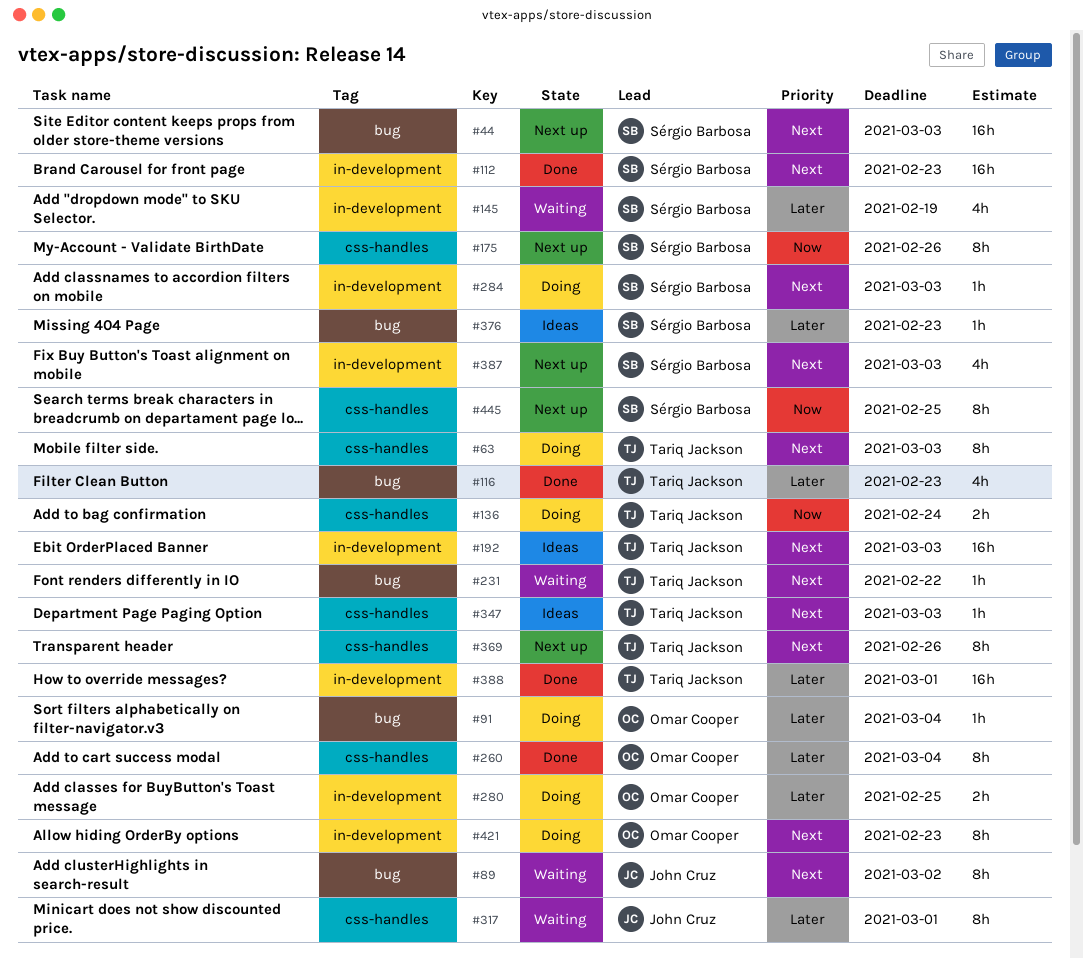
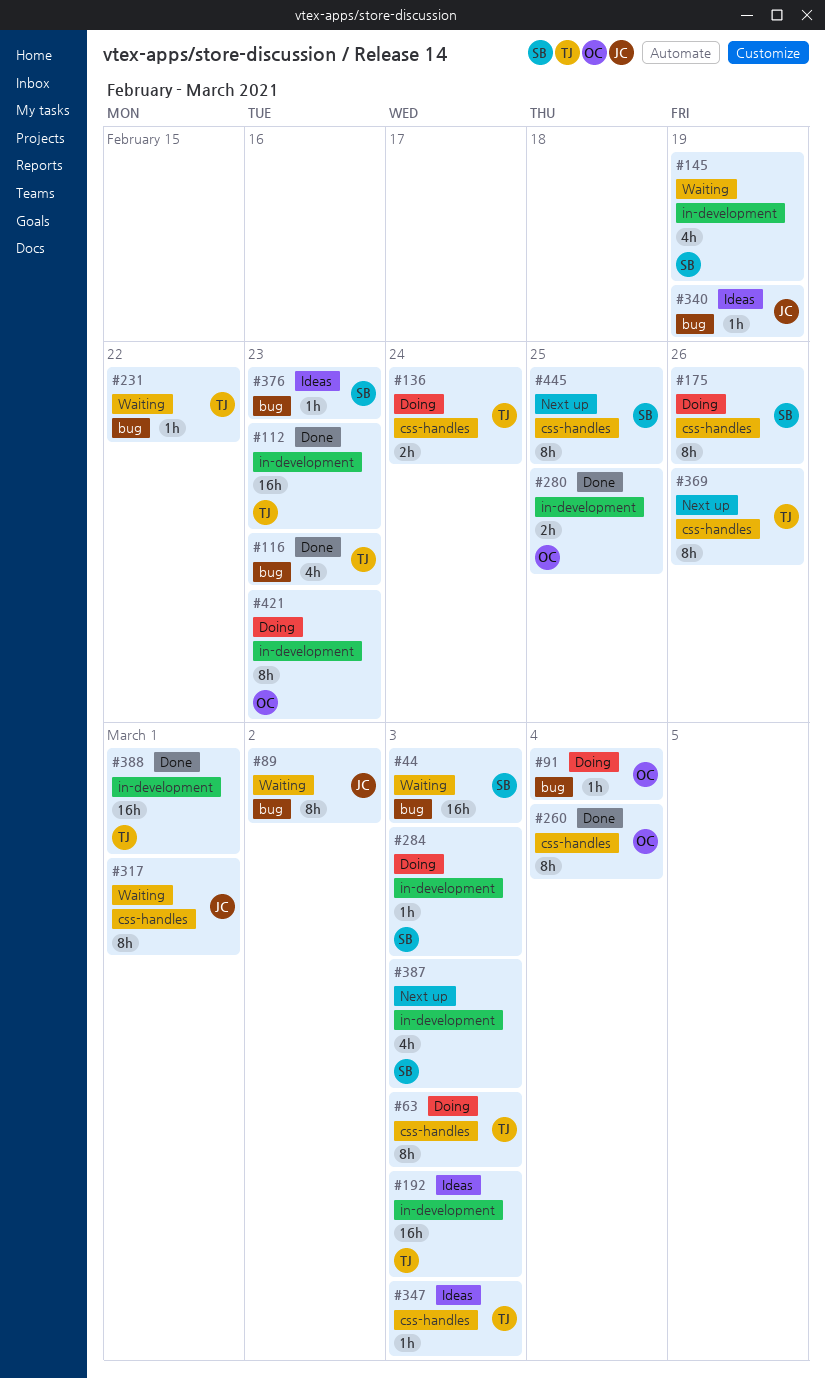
#44, status: Next up -> Waiting
#112, owner: Sérgio Barbosa -> Tariq Jackson
#175, status: Next up -> Doing
#280, status: Doing -> Done
#340: none -> present

